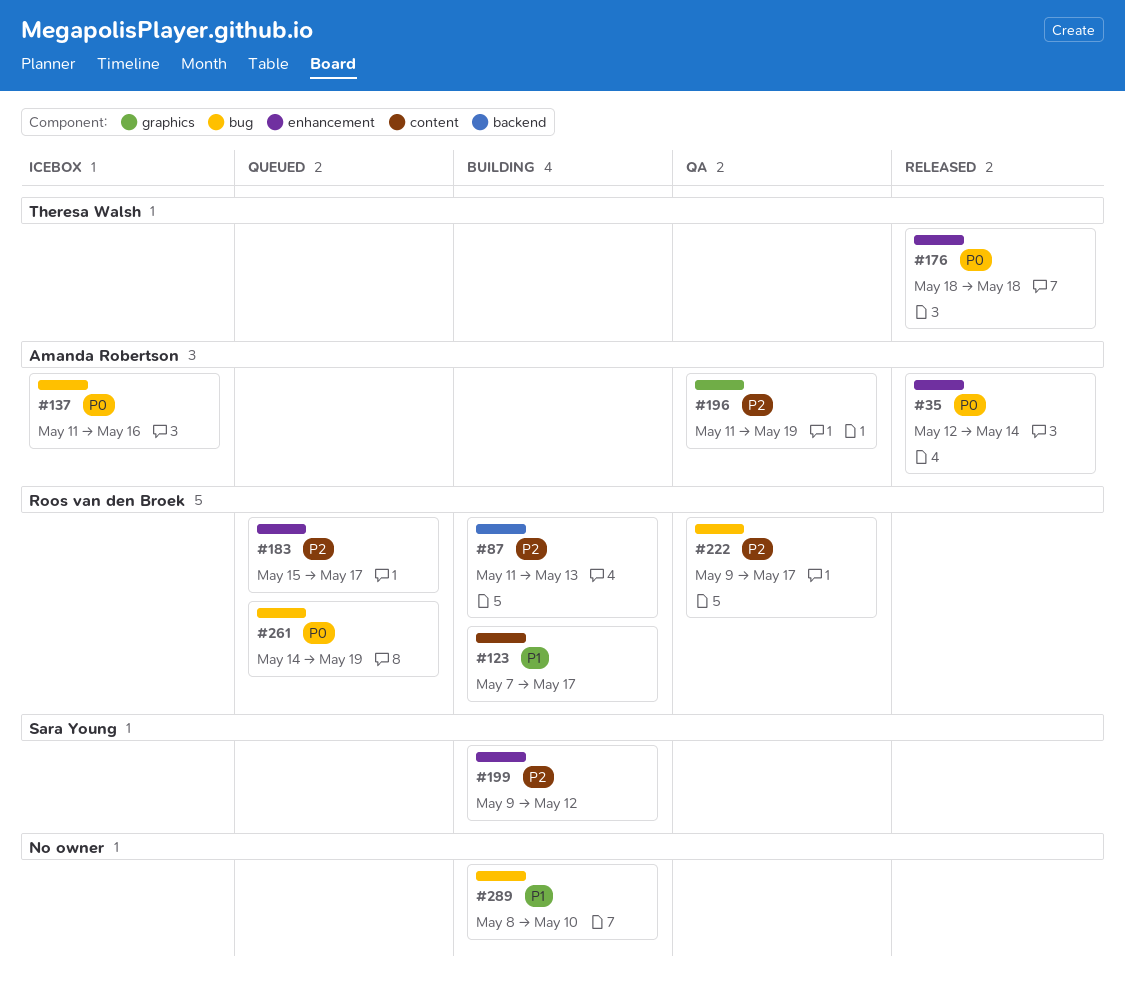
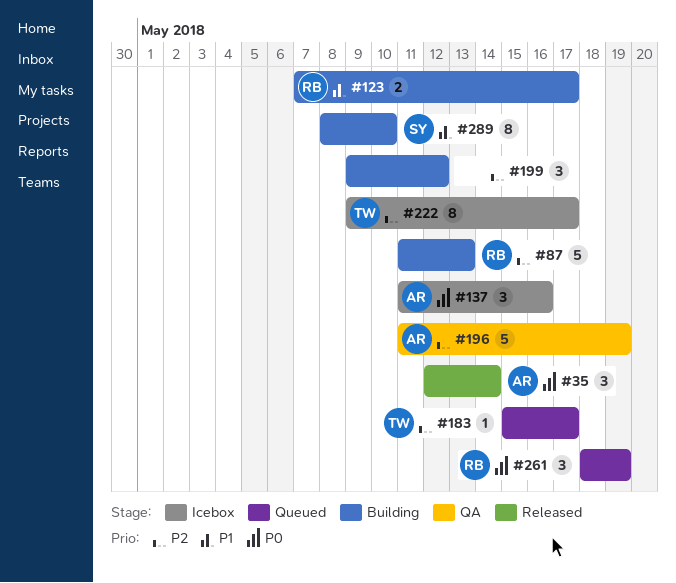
#176: present -> none
#183, owner: Roos van den Broek -> Theresa Walsh
#199, owner: Sara Young -> none
#222, status: QA -> Icebox
#222, owner: Roos van den Broek -> Theresa Walsh
#261, start: May 14 -> May 18
#289, owner: none -> Sara Young

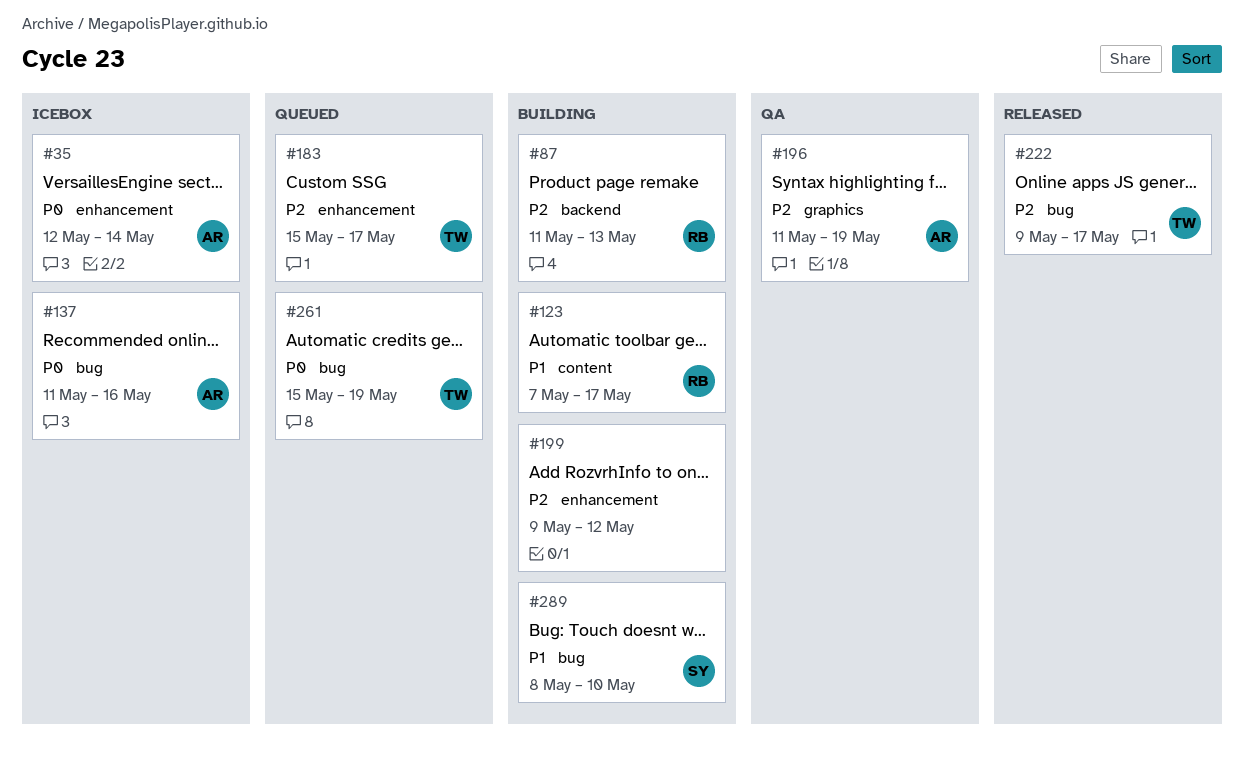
#35, status: Released -> Icebox
#222, status: Icebox -> Released
#261, owner: RB -> TW
#261, start: May 18 -> May 15

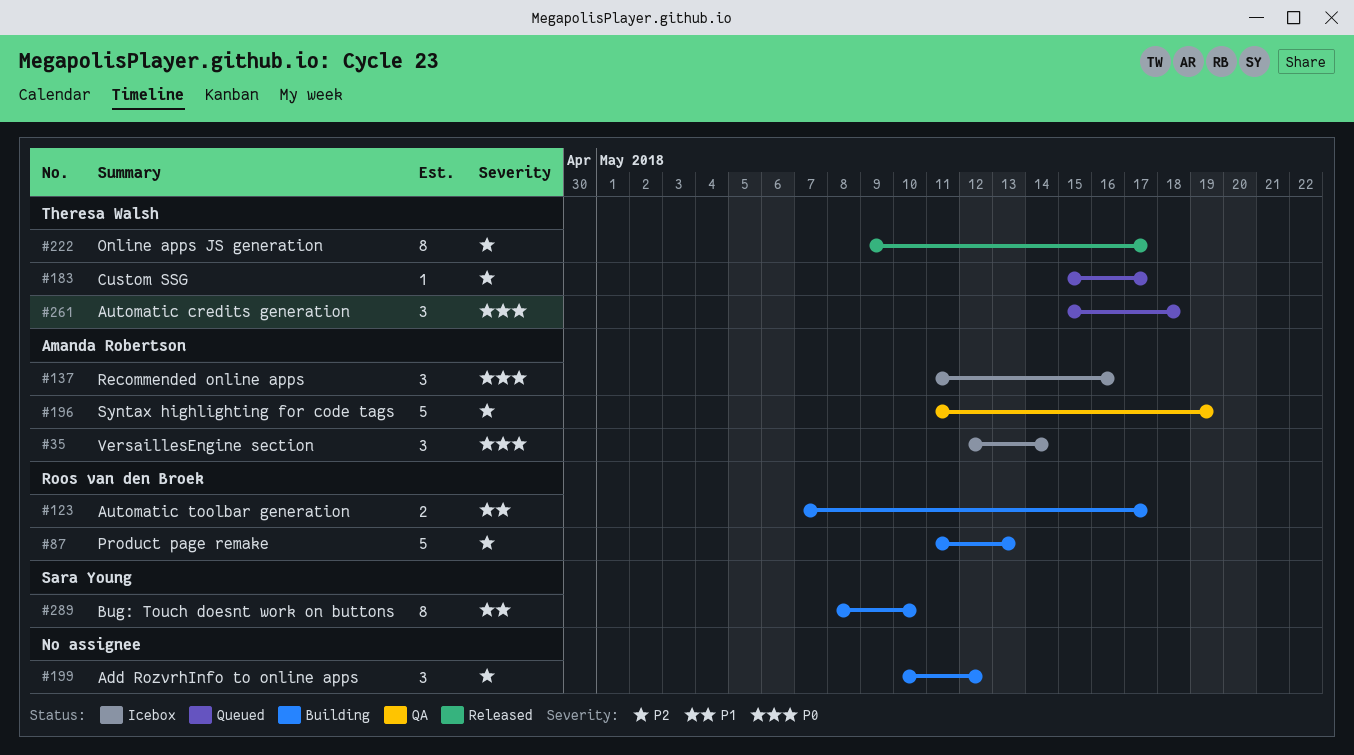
#199, start: May 9 -> May 10
#261, due: May 19 -> May 18

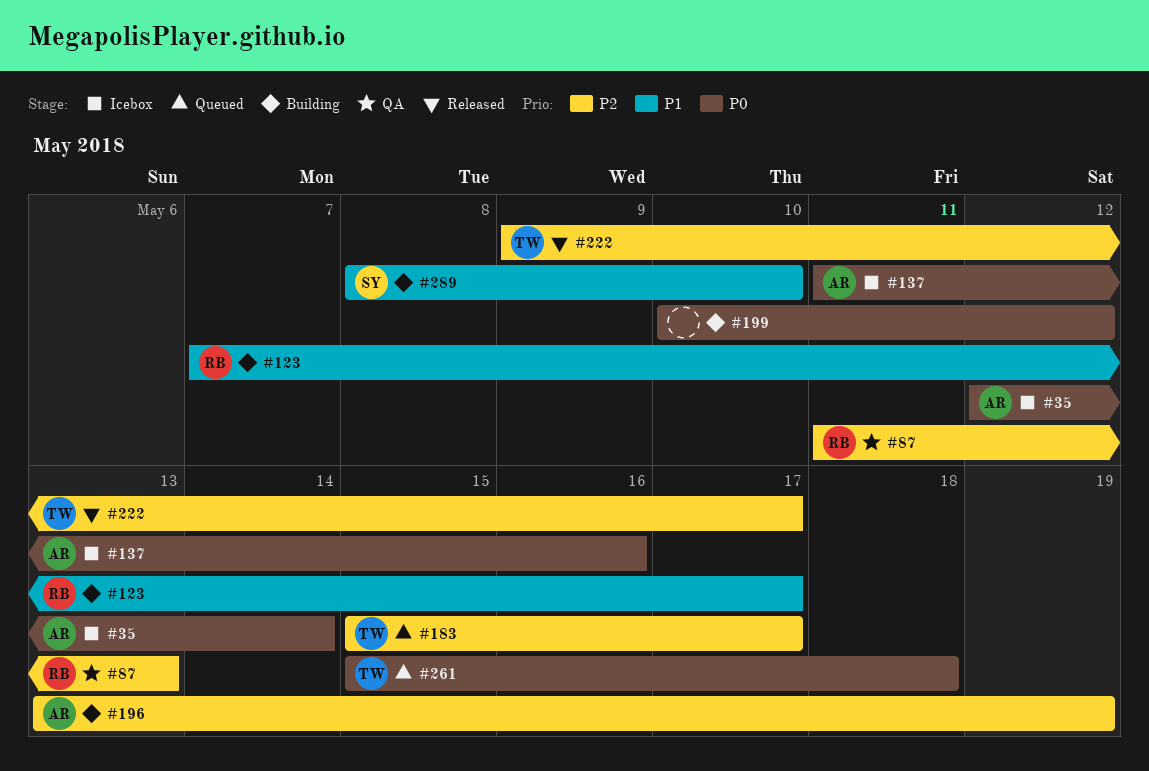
#87, status: Building -> QA
#196, status: QA -> Building
#196, start: May 11 -> May 13
#199, priority: P2 -> P0

